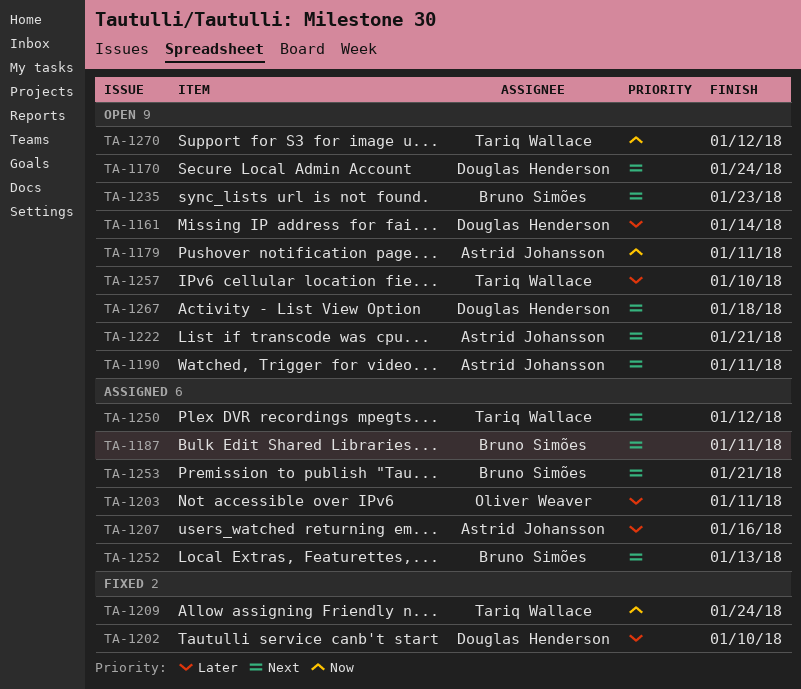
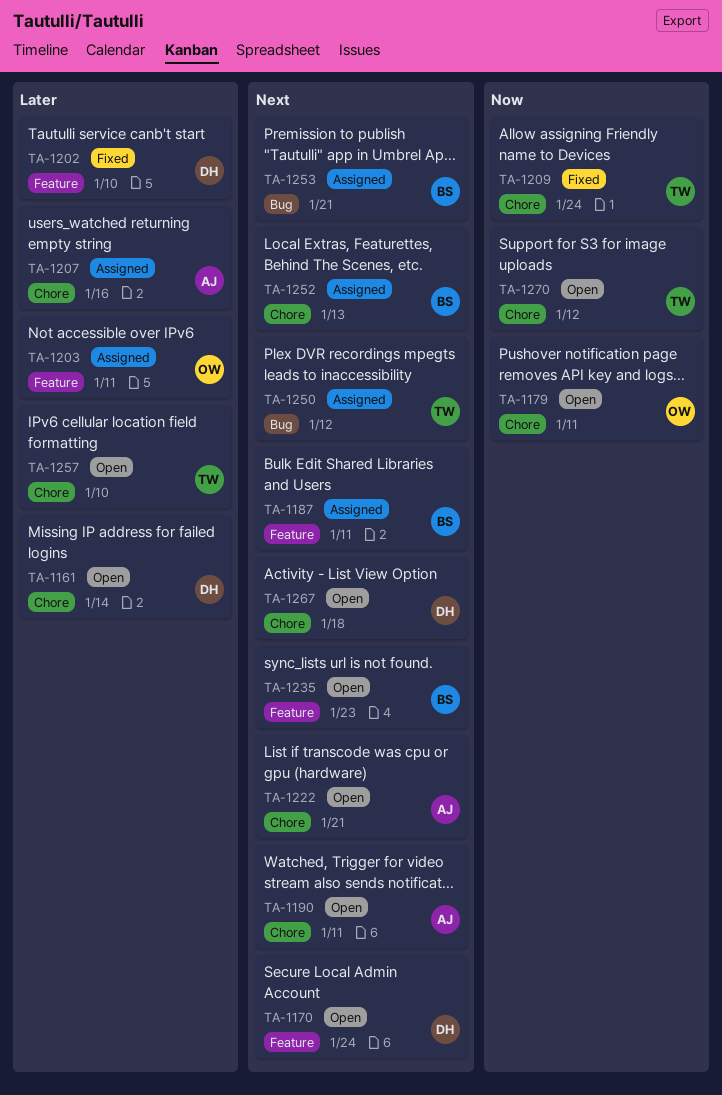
TA-1179, owner: Astrid Johansson -> Oliver Weaver

